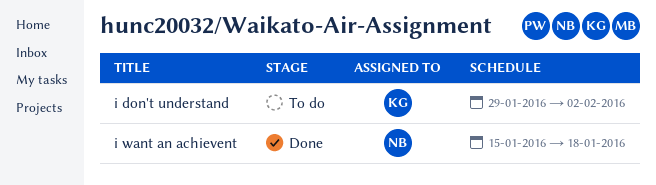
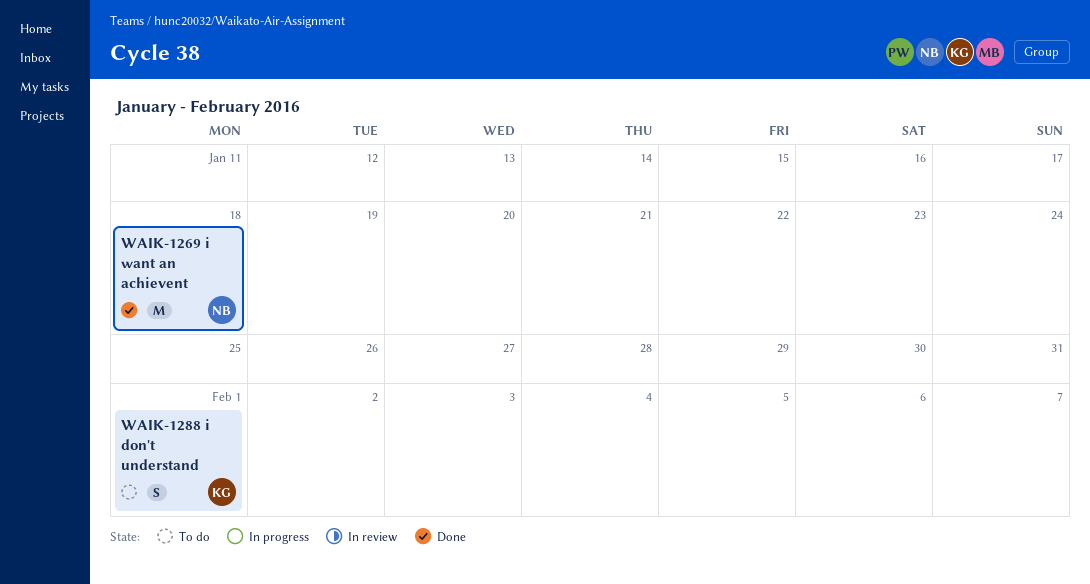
i don't understand, due: Feb 2 -> Feb 1

